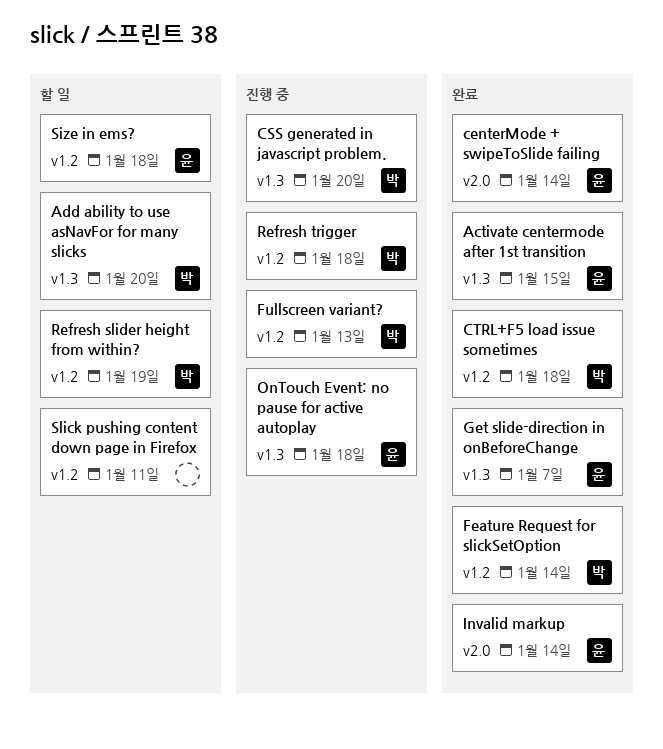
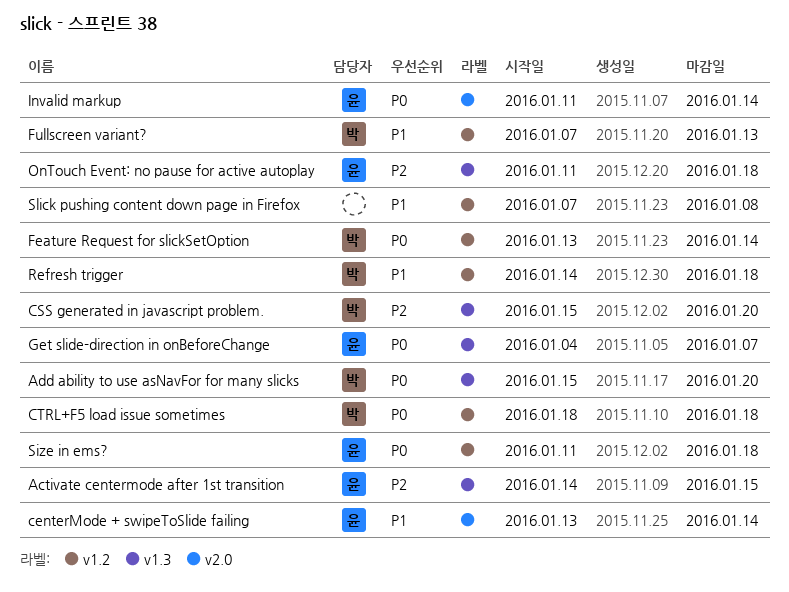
Refresh slider height from within?: present -> none
Slick pushing content down page in Firefox, due: Jan 11 -> Jan 8

